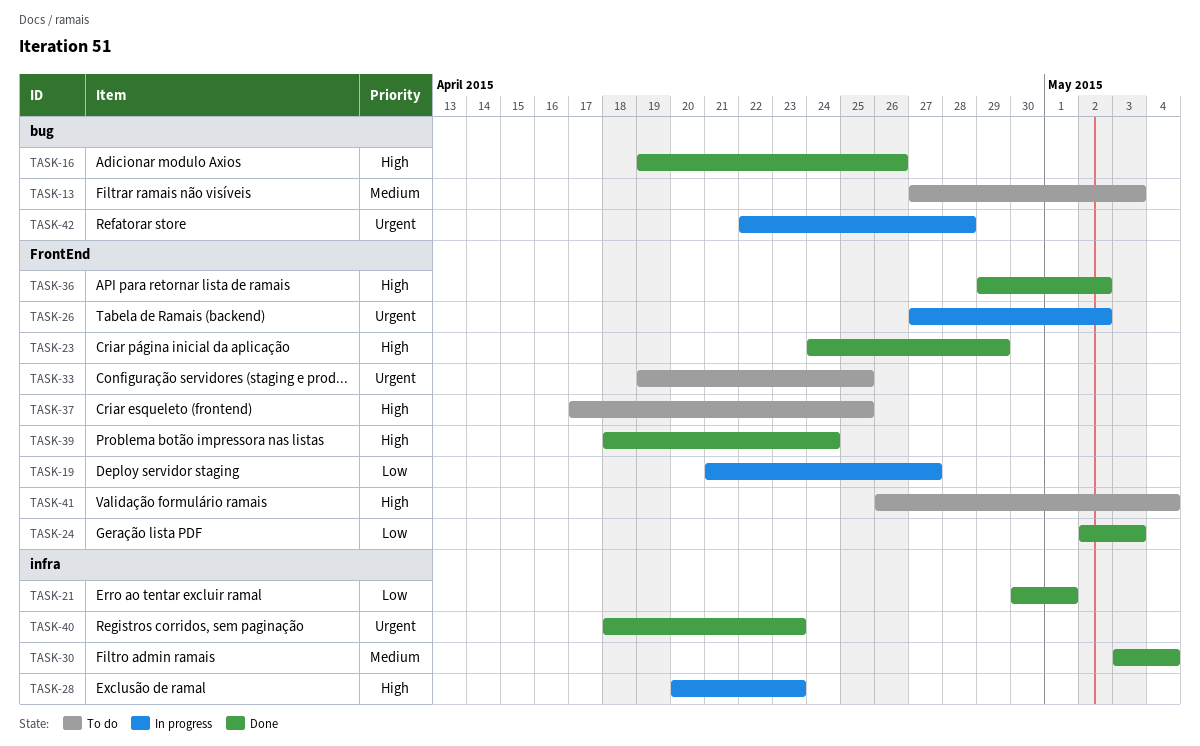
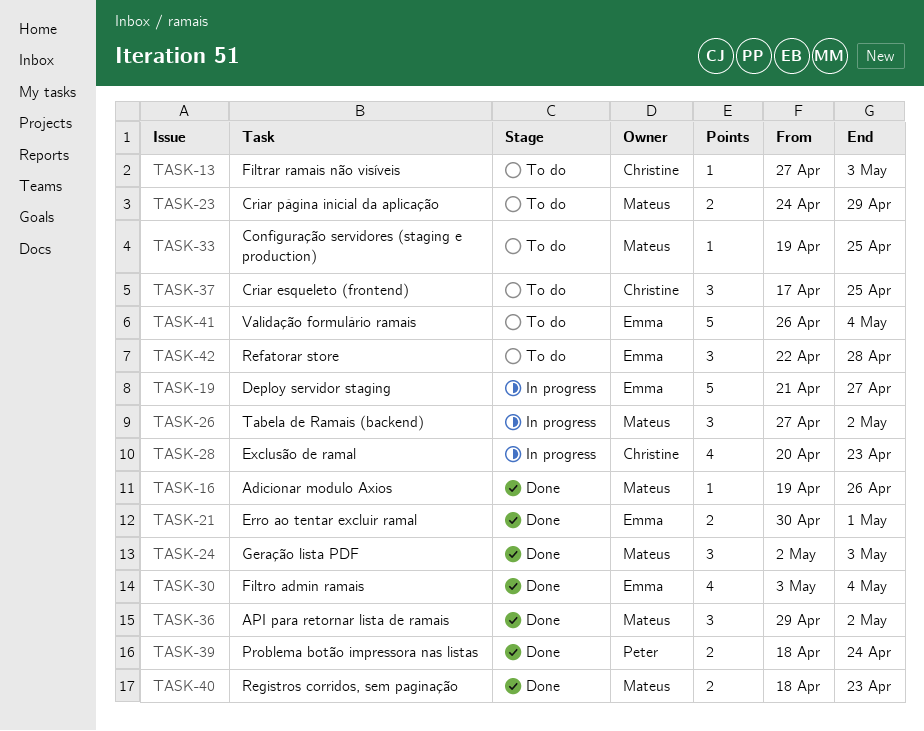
TASK-23, status: Done -> To do
TASK-42, status: In progress -> To do

